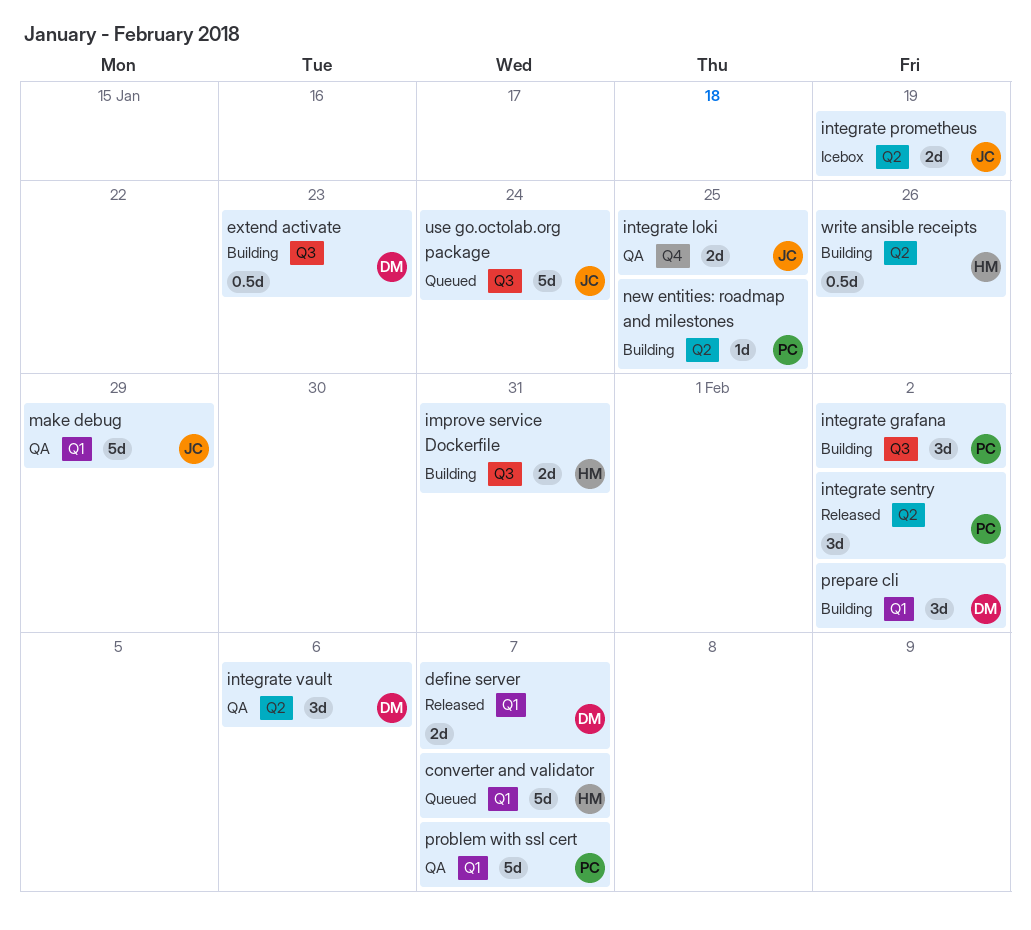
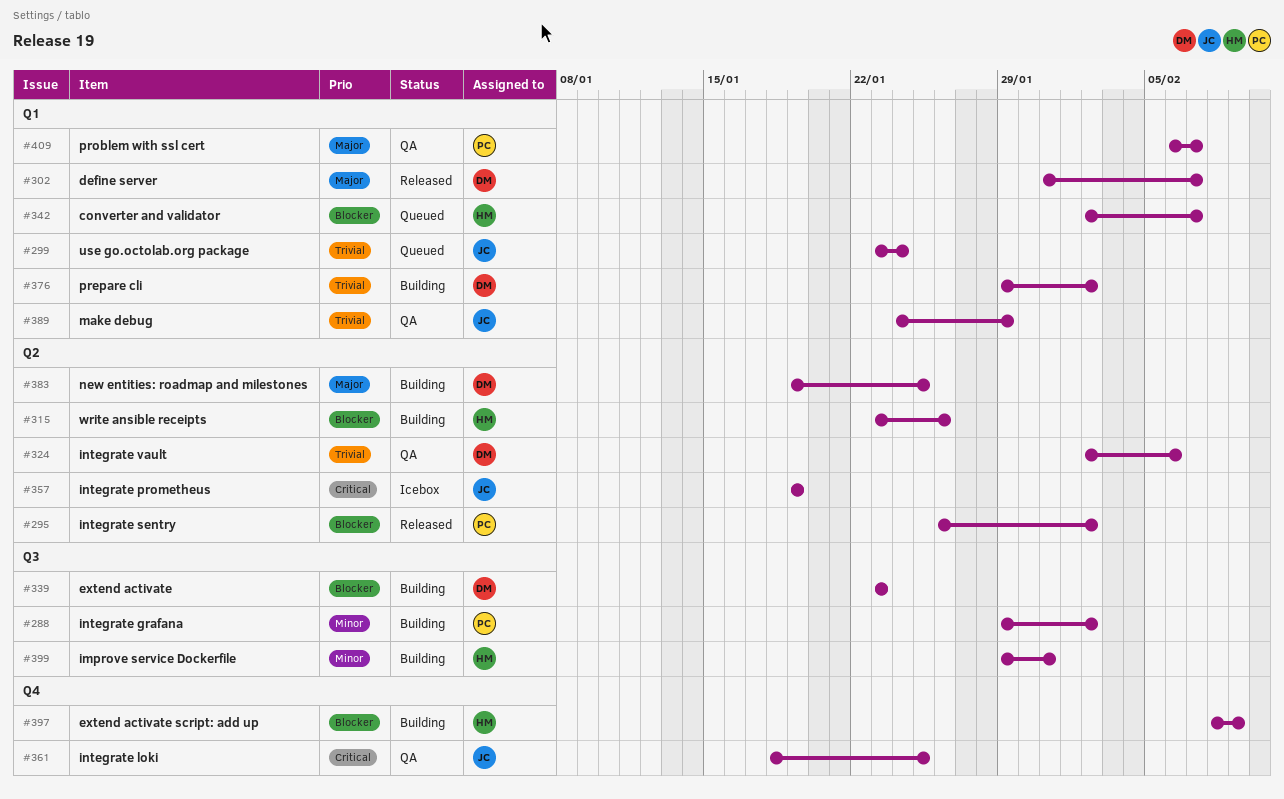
extend activate script: add up: none -> present
new entities: roadmap and milestones, owner: PC -> DM
use go.octolab.org package, label: Q3 -> Q1

